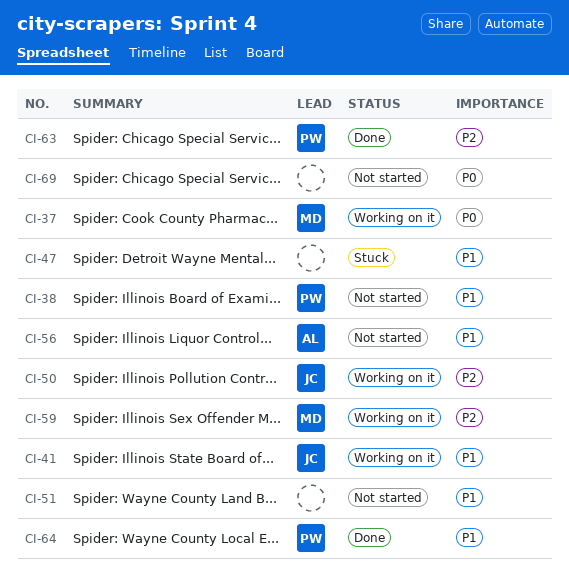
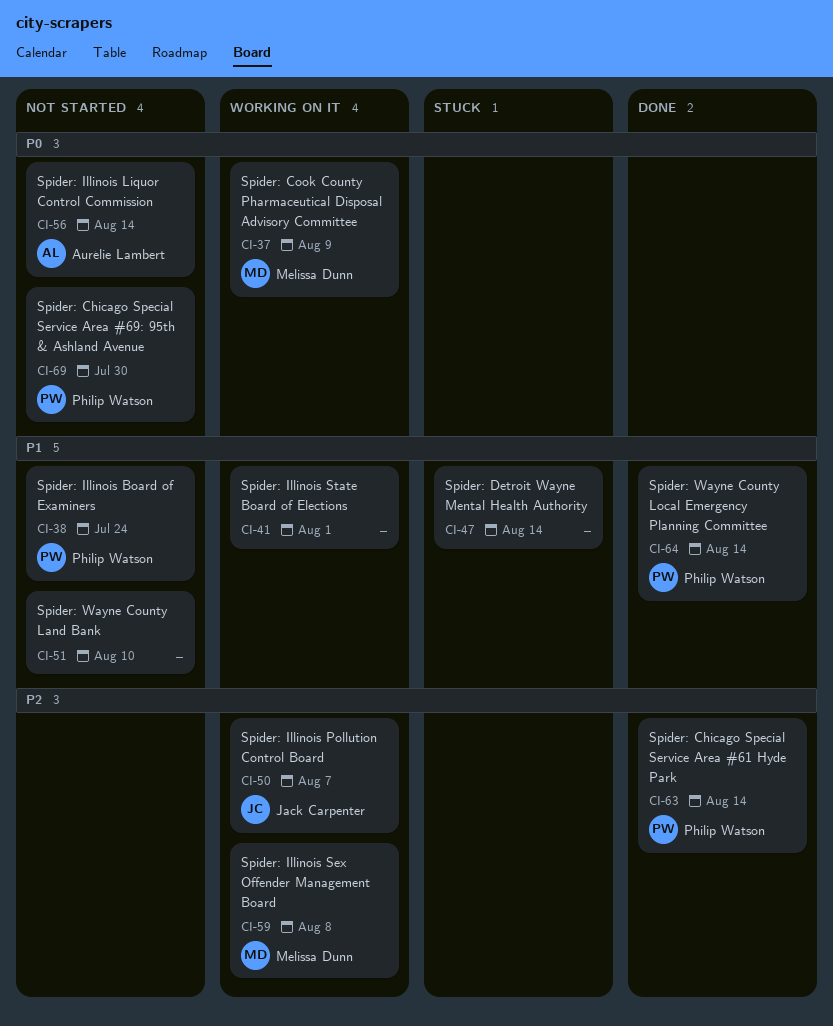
CI-41, owner: Jack Carpenter -> none
CI-56, priority: P1 -> P0
CI-69, owner: none -> Philip Watson

